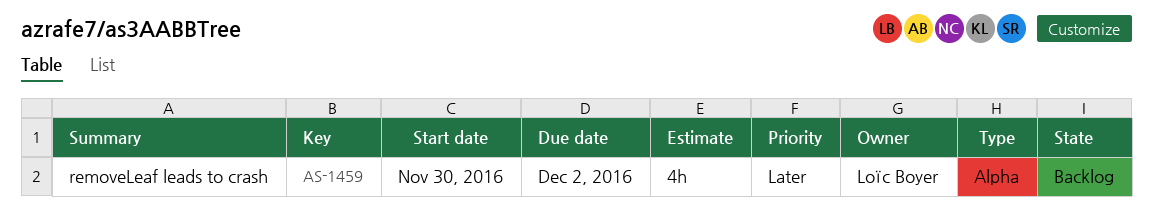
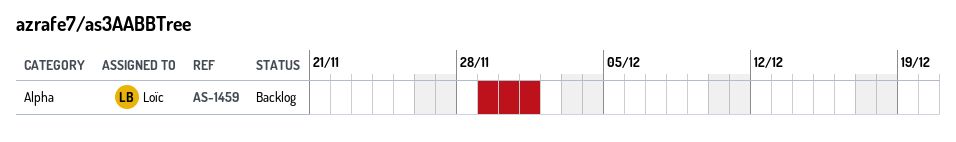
AS-1459, start: Nov 30 -> Nov 29
AS-1459, due: Dec 2 -> Dec 1

